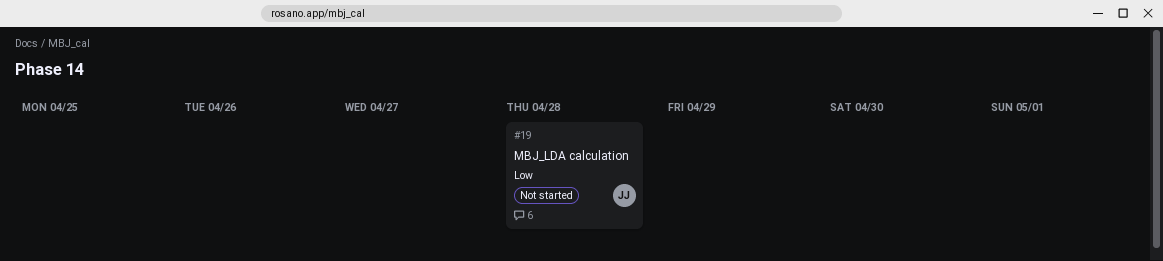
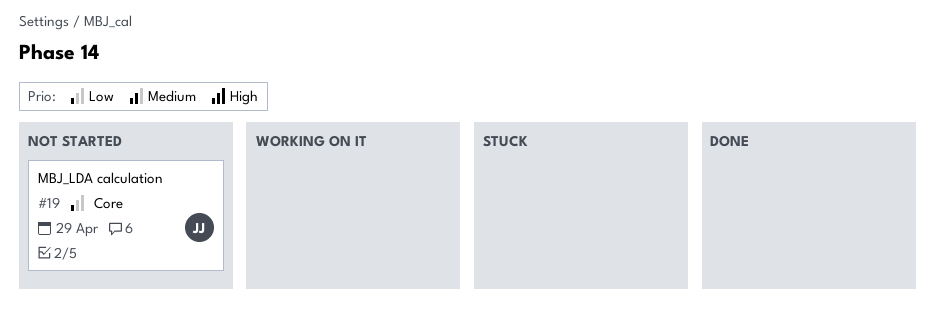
#19, due: Apr 28 -> Apr 29

